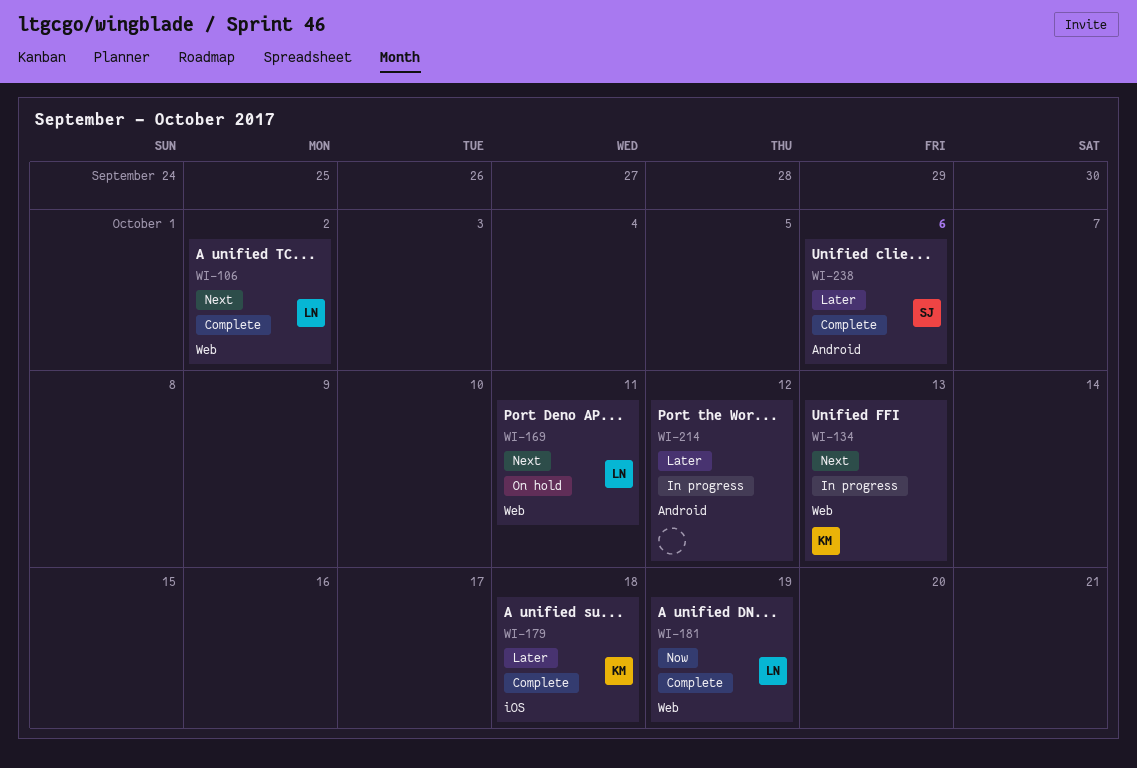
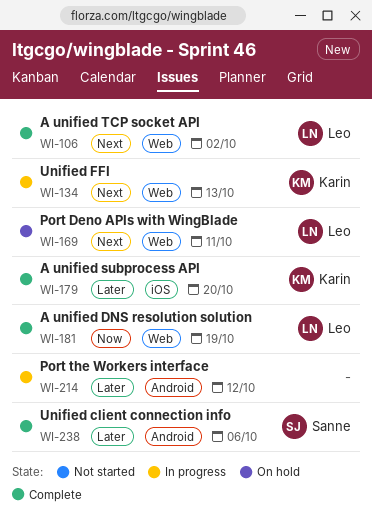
WI-179, due: Oct 18 -> Oct 20

